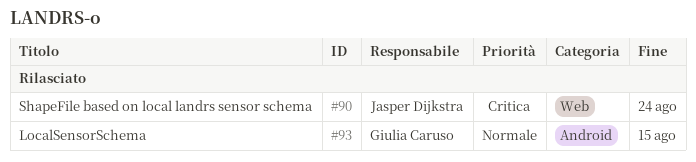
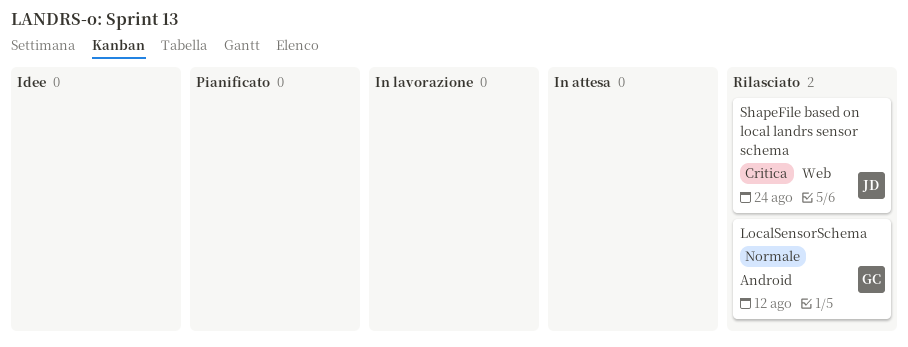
LocalSensorSchema, due: Aug 15 -> Aug 12

